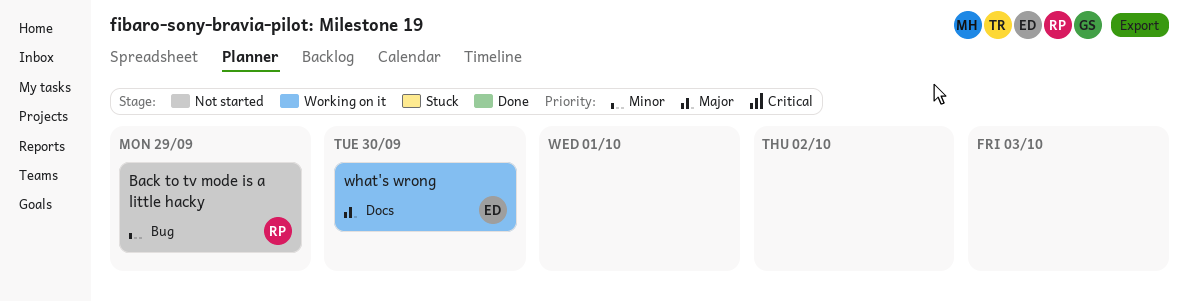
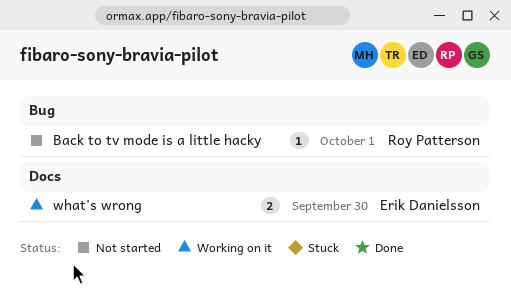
Back to tv mode is a little hacky, due: Sep 29 -> Oct 1

